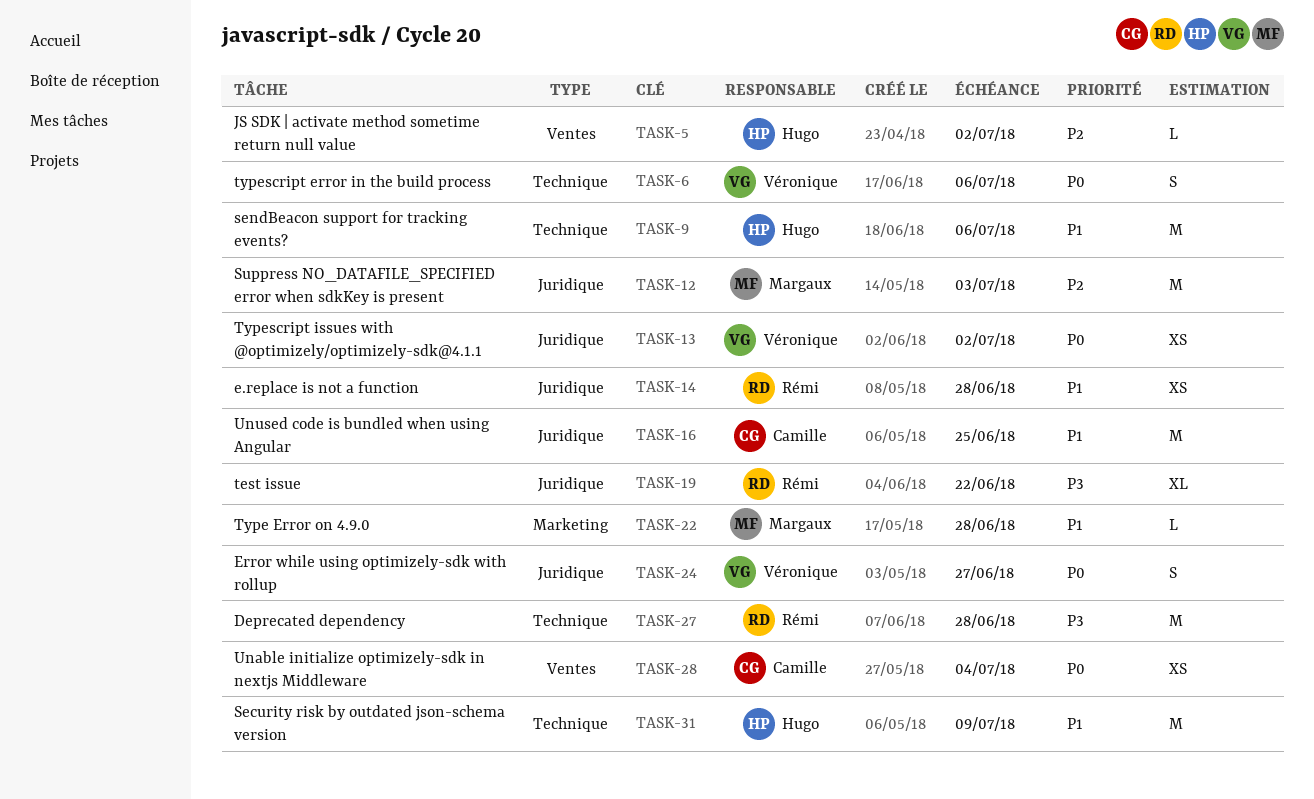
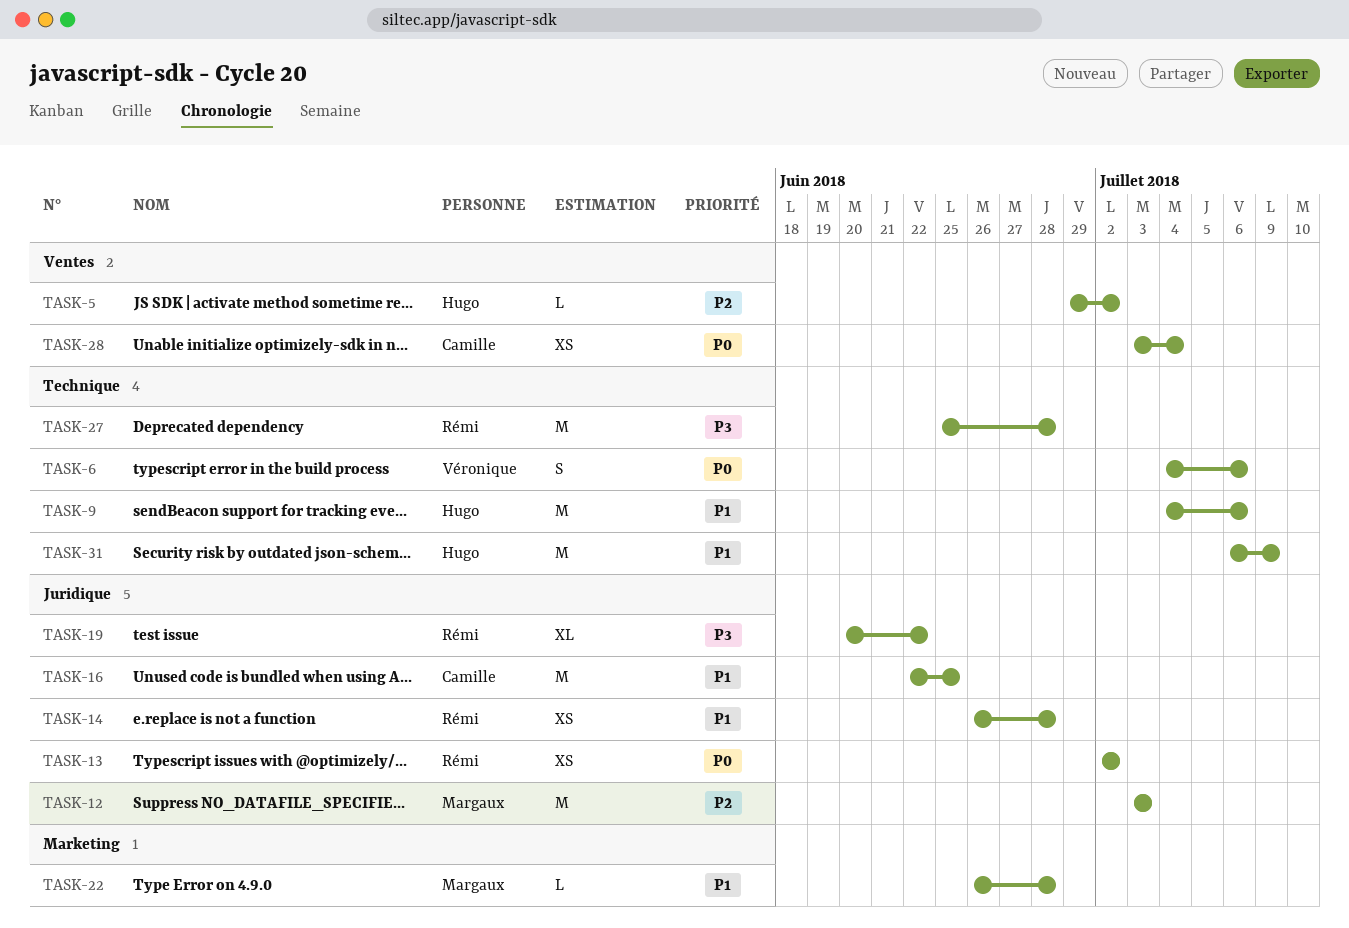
TASK-13, owner: Véronique -> Rémi
TASK-24: present -> none

